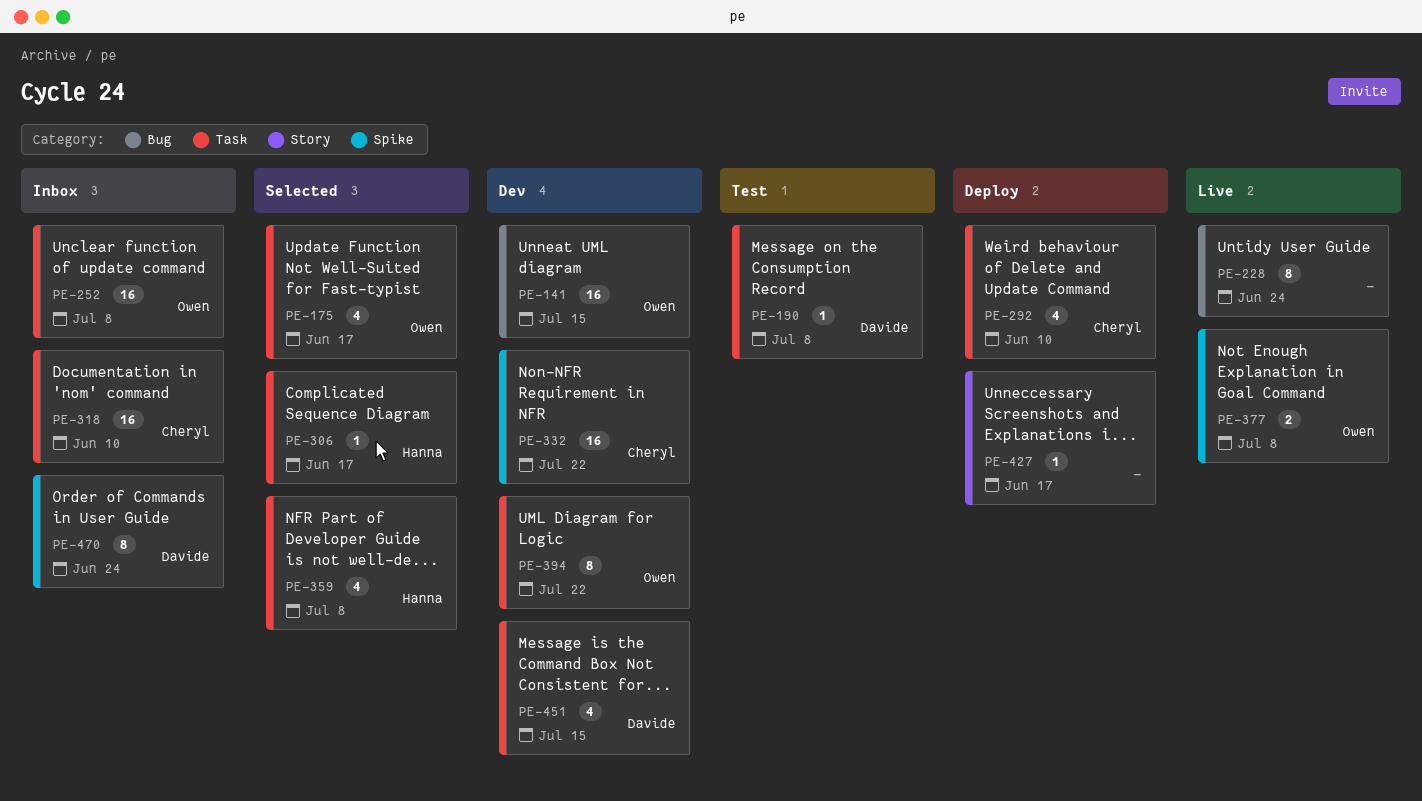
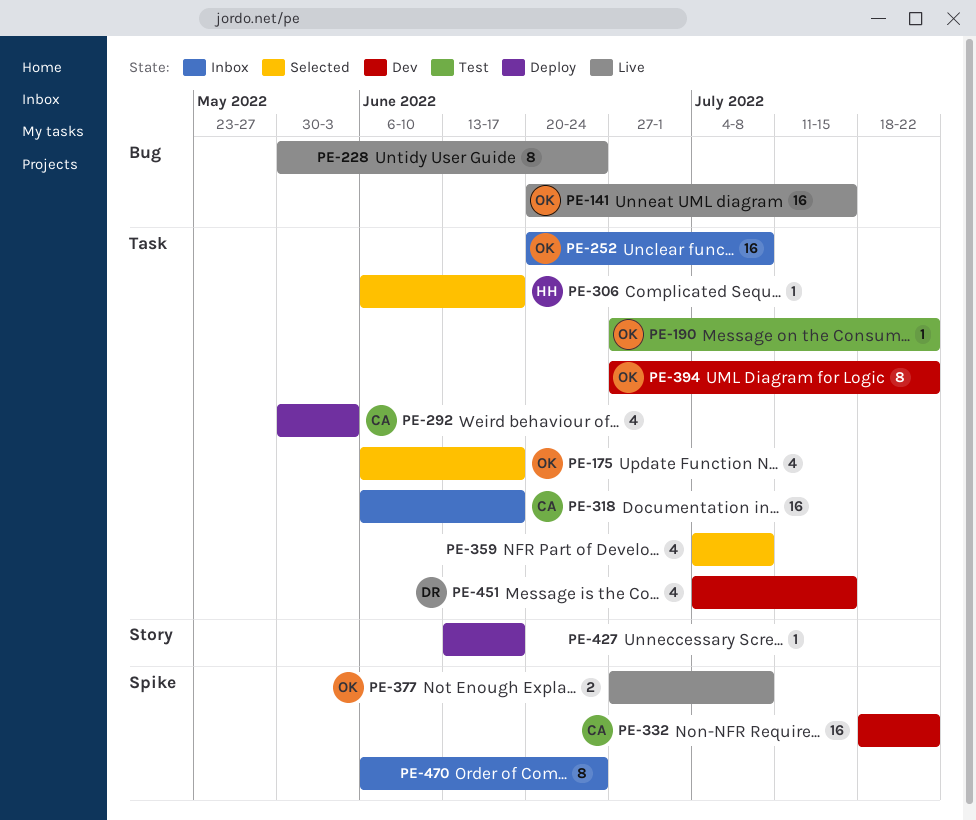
PE-141, status: Dev -> Live
PE-190, owner: Davide -> Owen
PE-190, due: Jul 8 -> Jul 22
PE-292, due: Jun 10 -> Jun 3
PE-318, due: Jun 10 -> Jun 17
PE-359, owner: Hanna -> none
PE-470, owner: Davide -> none

